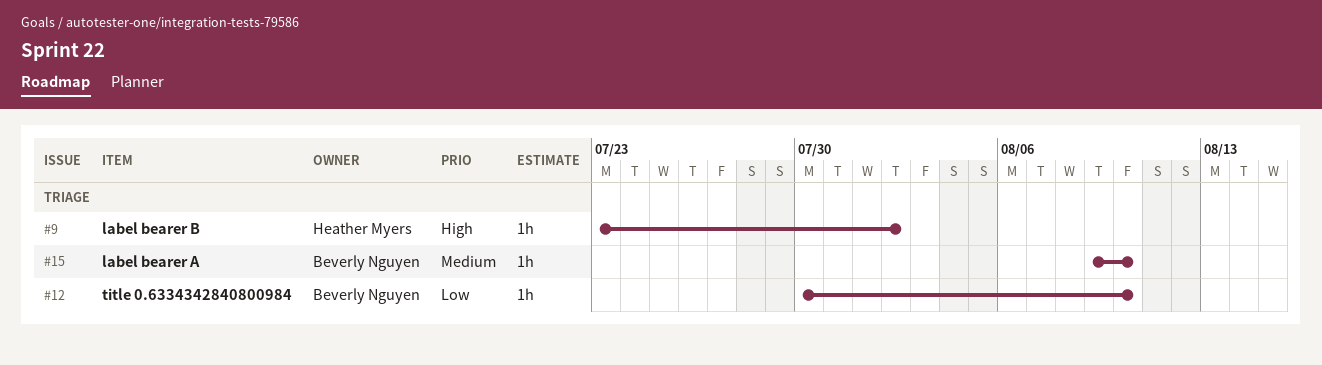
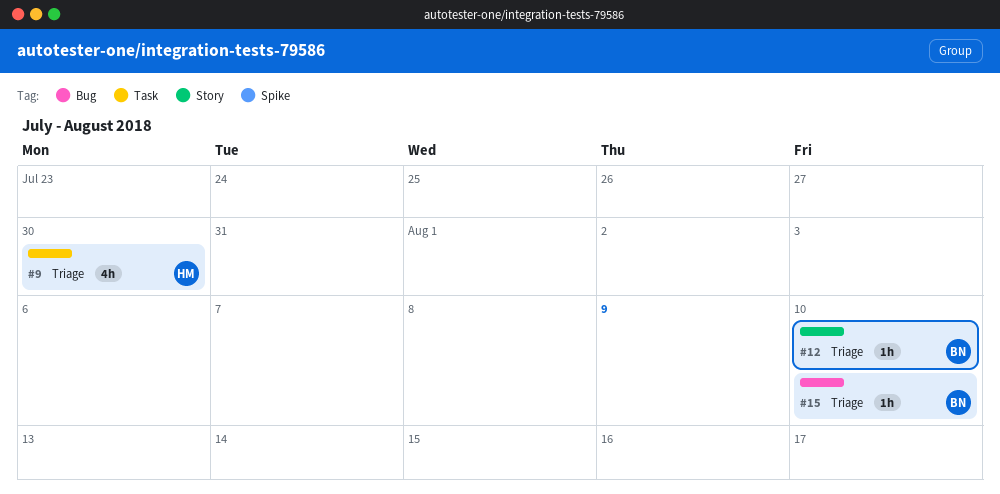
#9, estimate: 1h -> 4h
#9, due: Aug 2 -> Jul 30

